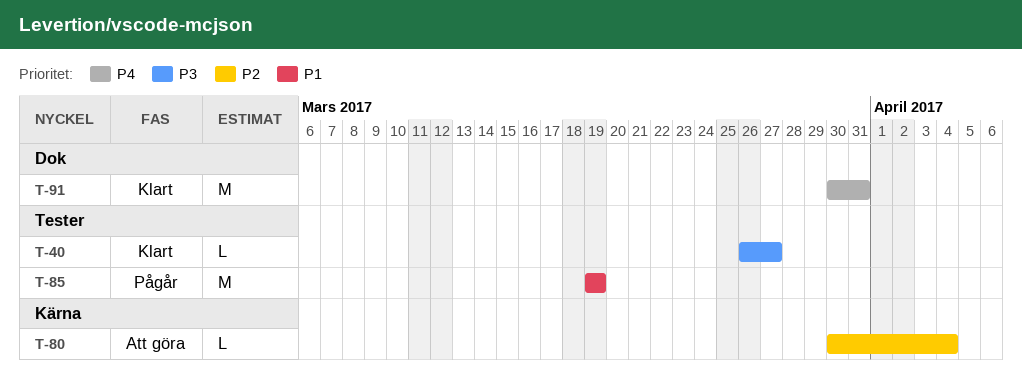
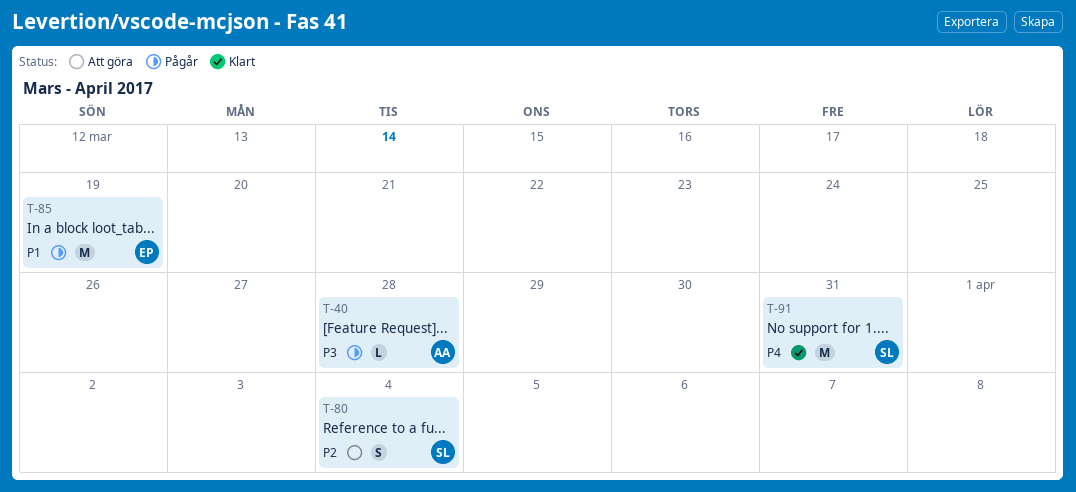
T-40, status: Klart -> Pågår
T-40, due: Mar 27 -> Mar 28
T-80, estimate: L -> S

